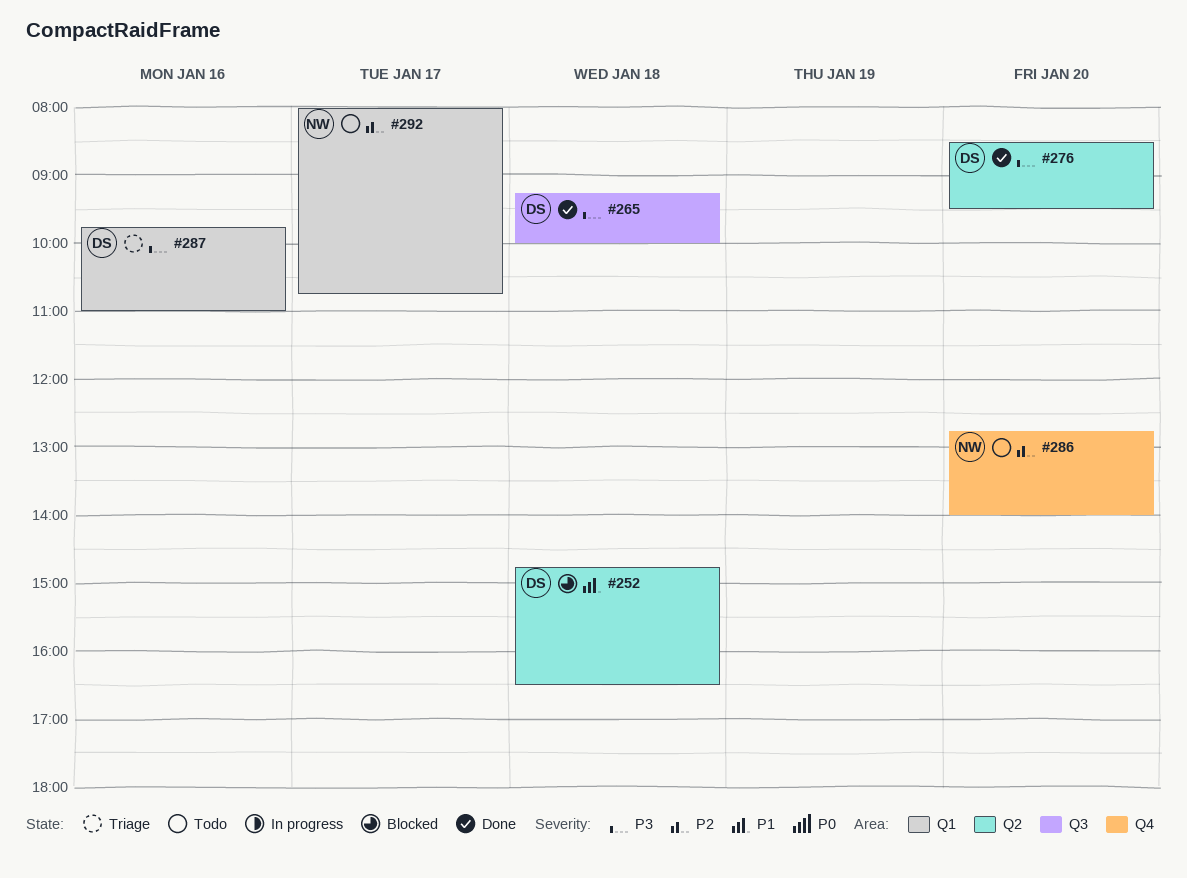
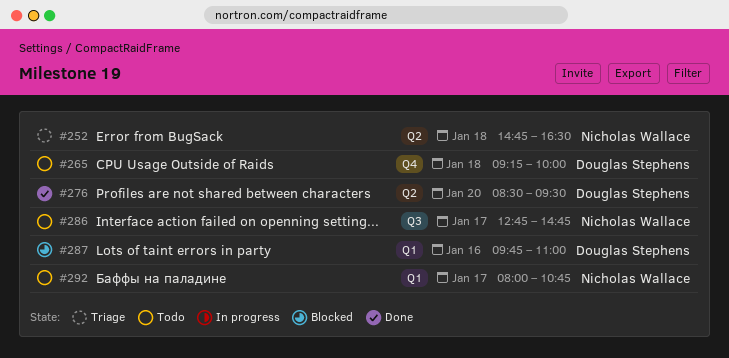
#252, status: Blocked -> Triage
#252, owner: Douglas Stephens -> Nicholas Wallace
#265, status: Done -> Todo
#265, label: Q3 -> Q4
#286, label: Q4 -> Q3
#286, day: Jan 20 -> Jan 17
#286, ends: 14:00 -> 14:45
#287, status: Triage -> Blocked

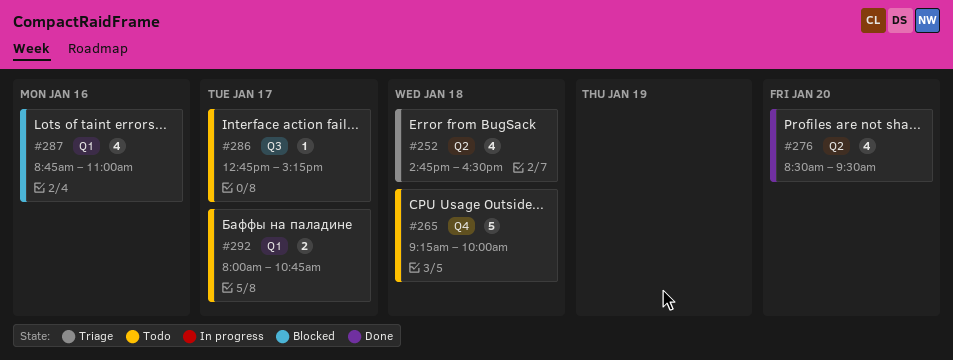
#286, ends: 14:45 -> 15:15
#287, begins: 09:45 -> 08:45

